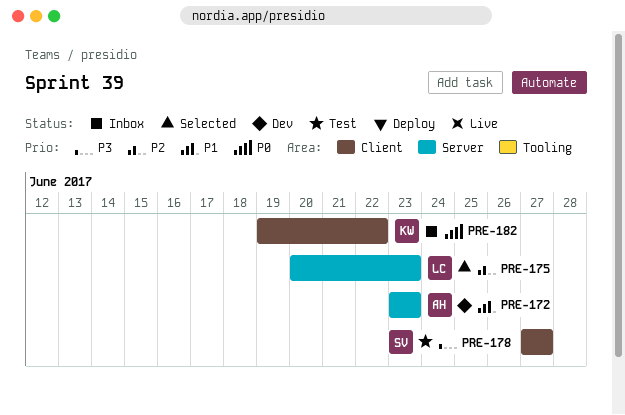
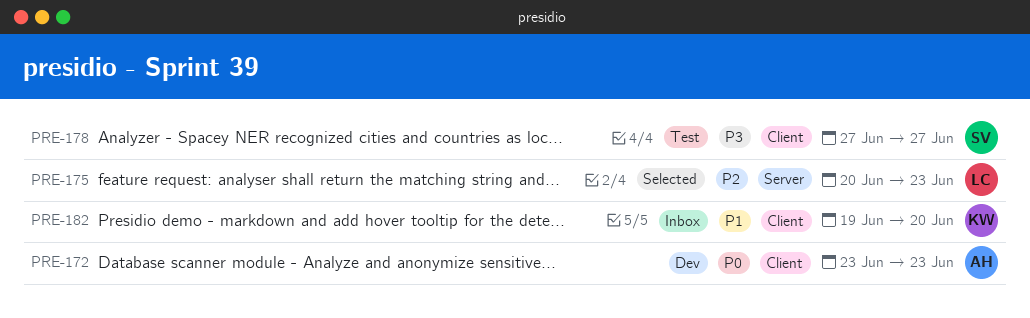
PRE-172, priority: P1 -> P0
PRE-172, label: Server -> Client
PRE-182, priority: P0 -> P1
PRE-182, due: Jun 22 -> Jun 20

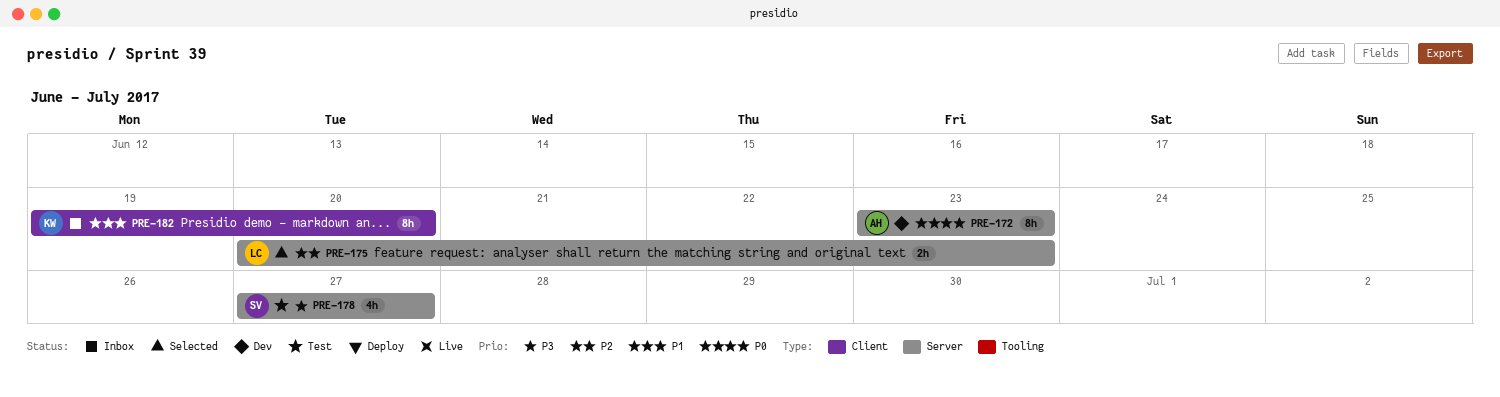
PRE-172, label: Client -> Server
PRE-178, label: Client -> Server

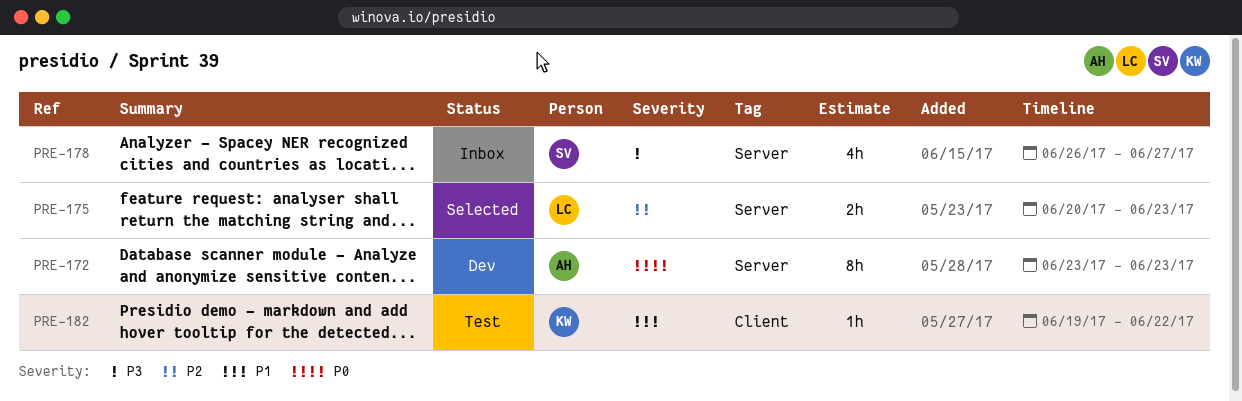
PRE-178, status: Test -> Inbox
PRE-178, start: Jun 27 -> Jun 26
PRE-182, status: Inbox -> Test
PRE-182, estimate: 8h -> 1h
PRE-182, due: Jun 20 -> Jun 22

